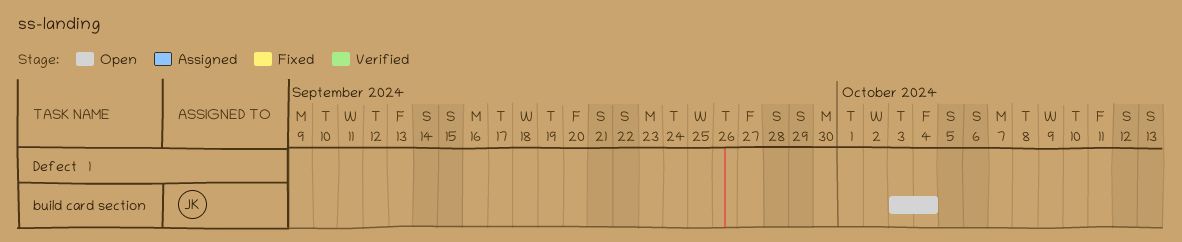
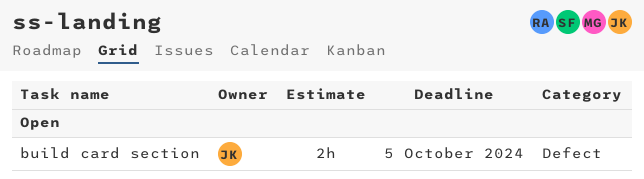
build card section, due: Oct 4 -> Oct 5

